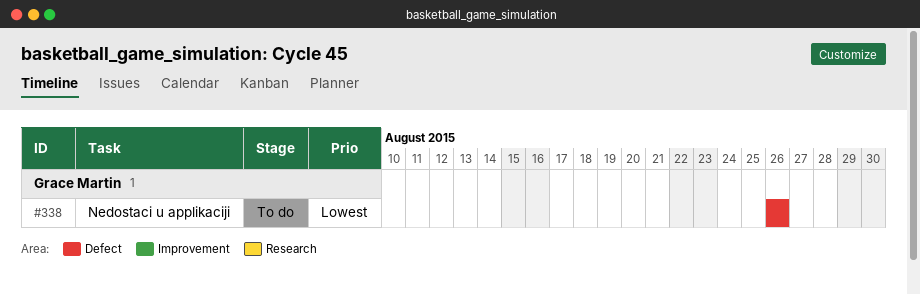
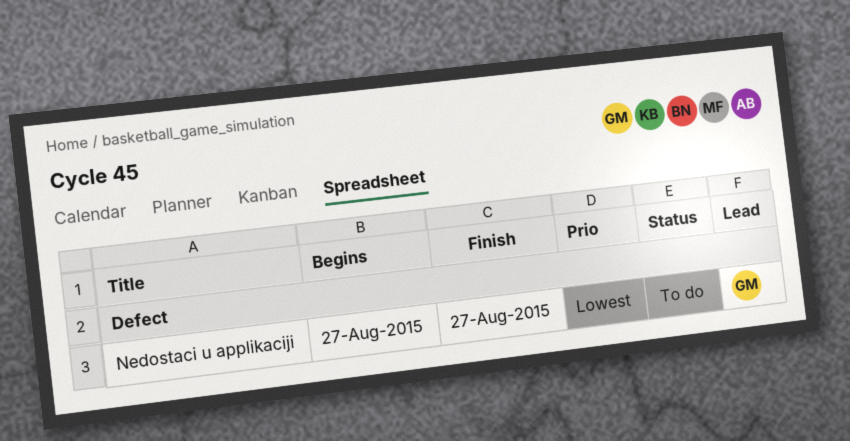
Nedostaci u applikaciji, start: Aug 26 -> Aug 27
Nedostaci u applikaciji, due: Aug 26 -> Aug 27

